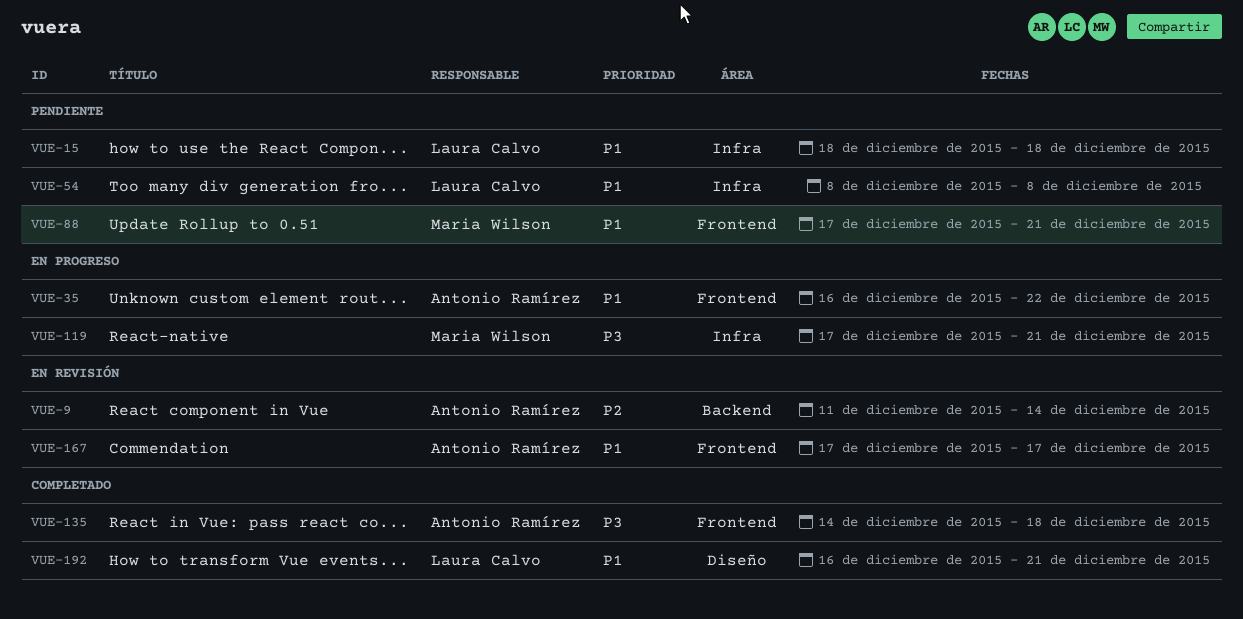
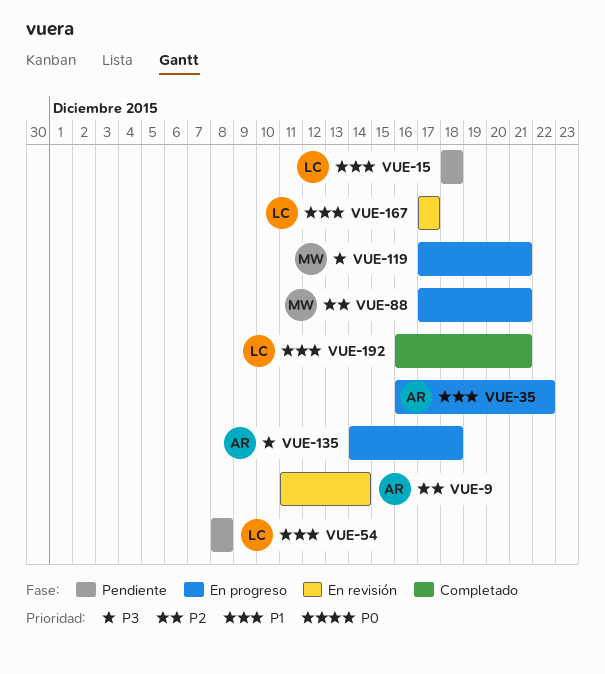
VUE-88, status: Pendiente -> En progreso
VUE-88, priority: P1 -> P2
VUE-135, status: Completado -> En progreso
VUE-167, owner: Antonio Ramírez -> Laura Calvo

